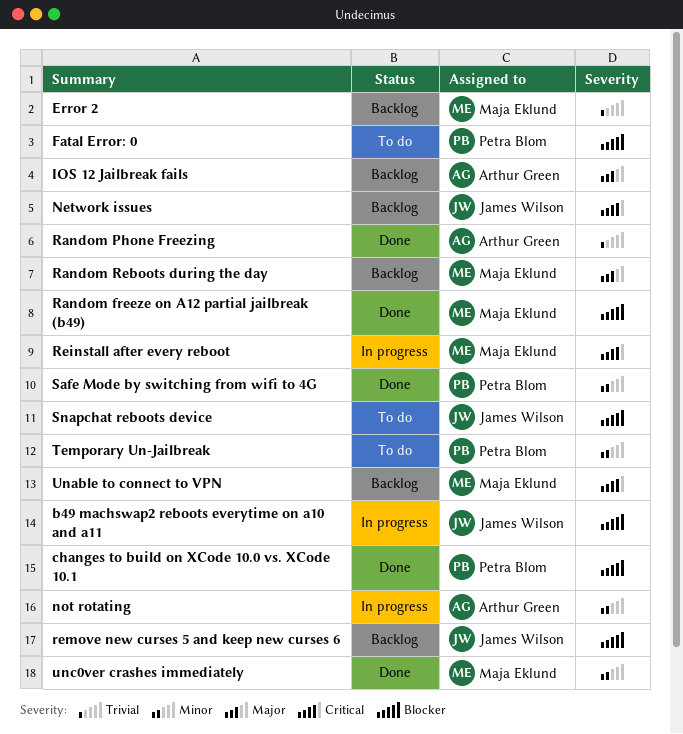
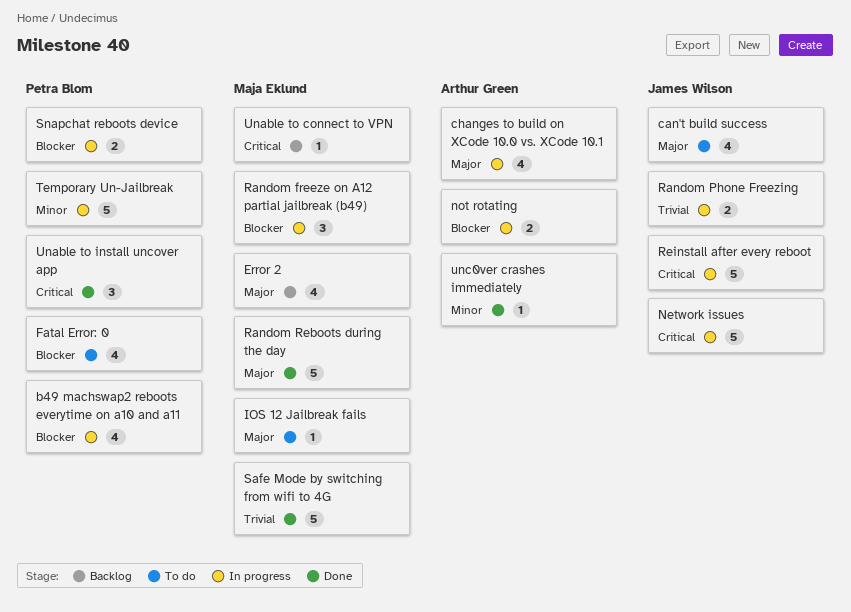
b49 machswap2 reboots everytime on a10 and a11, owner: James Wilson -> Petra Blom
can't build success: none -> present
changes to build on XCode 10.0 vs. XCode 10.1, status: Done -> In progress
changes to build on XCode 10.0 vs. XCode 10.1, owner: Petra Blom -> Arthur Green
changes to build on XCode 10.0 vs. XCode 10.1, priority: Blocker -> Major
Error 2, priority: Trivial -> Major
IOS 12 Jailbreak fails, status: Backlog -> To do
IOS 12 Jailbreak fails, owner: Arthur Green -> Maja Eklund
Network issues, status: Backlog -> In progress
not rotating, priority: Minor -> Blocker
Random freeze on A12 partial jailbreak (b49), status: Done -> In progress
Random Phone Freezing, status: Done -> In progress
Random Phone Freezing, owner: Arthur Green -> James Wilson
Random Reboots during the day, status: Backlog -> Done
Reinstall after every reboot, owner: Maja Eklund -> James Wilson
remove new curses 5 and keep new curses 6: present -> none
Safe Mode by switching from wifi to 4G, owner: Petra Blom -> Maja Eklund
Safe Mode by switching from wifi to 4G, priority: Minor -> Trivial
Snapchat reboots device, status: To do -> In progress
Snapchat reboots device, owner: James Wilson -> Petra Blom
Temporary Un-Jailbreak, status: To do -> In progress
Unable to install uncover app: none -> present
unc0ver crashes immediately, owner: Maja Eklund -> Arthur Green

